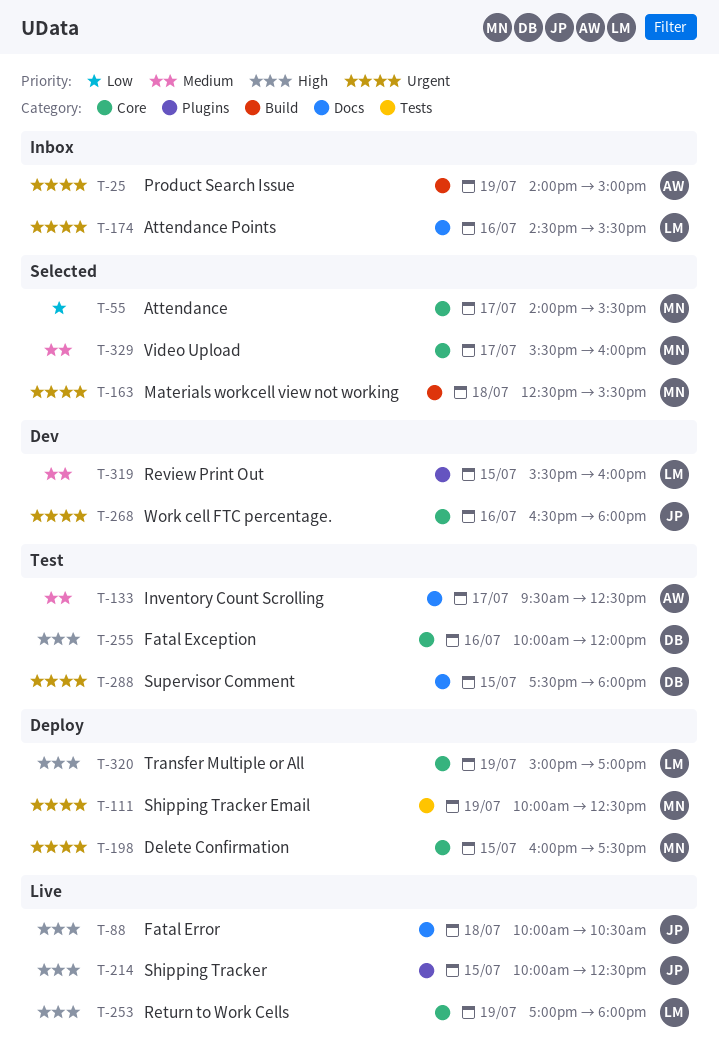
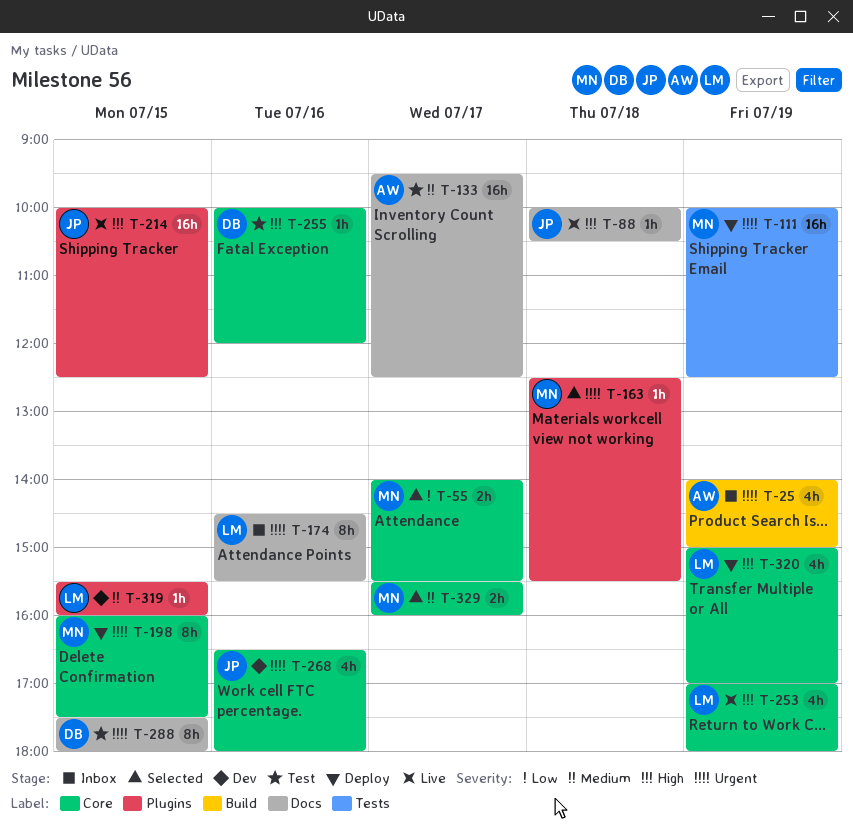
T-163, label: Build -> Plugins

